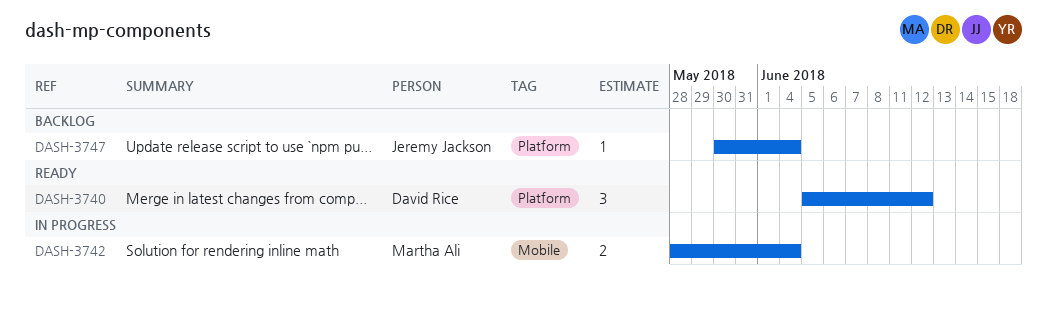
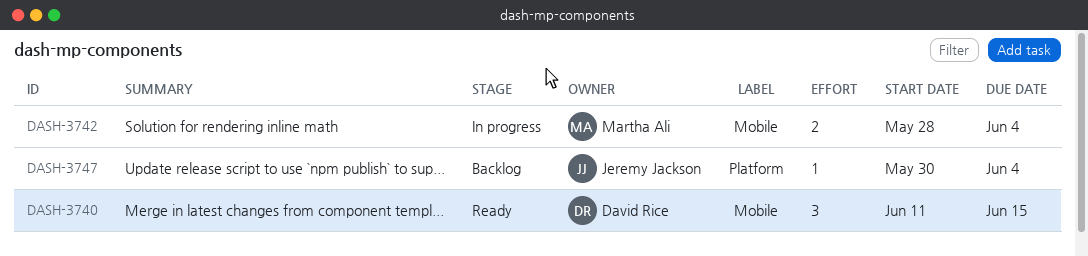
DASH-3740, label: Platform -> Mobile
DASH-3740, start: Jun 5 -> Jun 11
DASH-3740, due: Jun 12 -> Jun 15

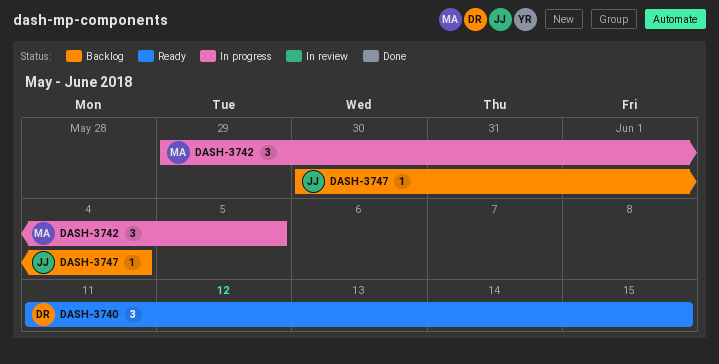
DASH-3742, estimate: 2 -> 3
DASH-3742, start: May 28 -> May 29
DASH-3742, due: Jun 4 -> Jun 5

